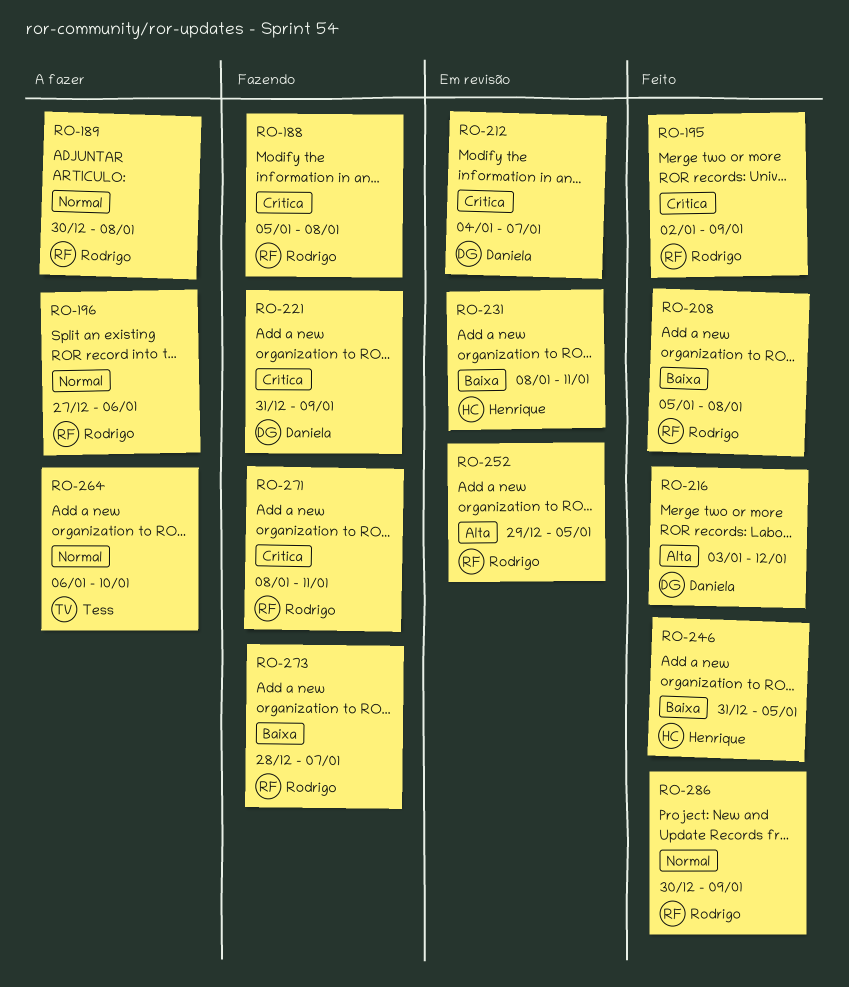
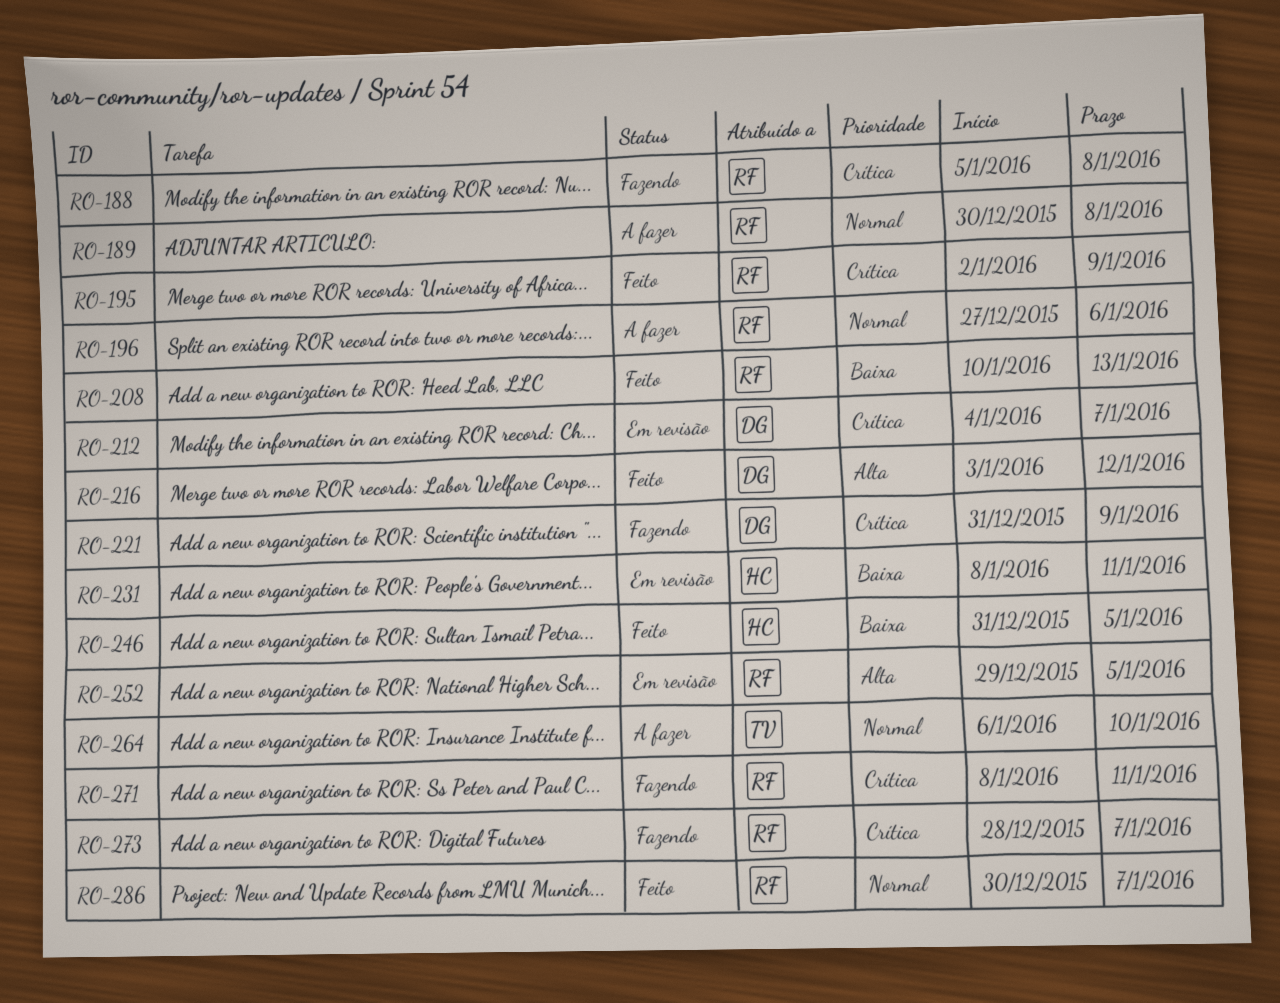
RO-208, start: Jan 5 -> Jan 10
RO-208, due: Jan 8 -> Jan 13
RO-273, priority: Baixa -> Crítica
RO-286, due: Jan 9 -> Jan 7

